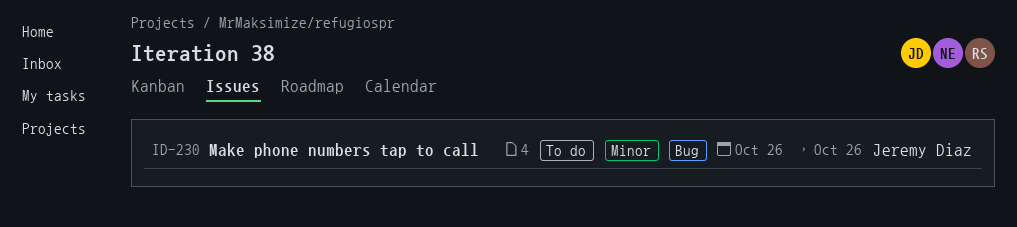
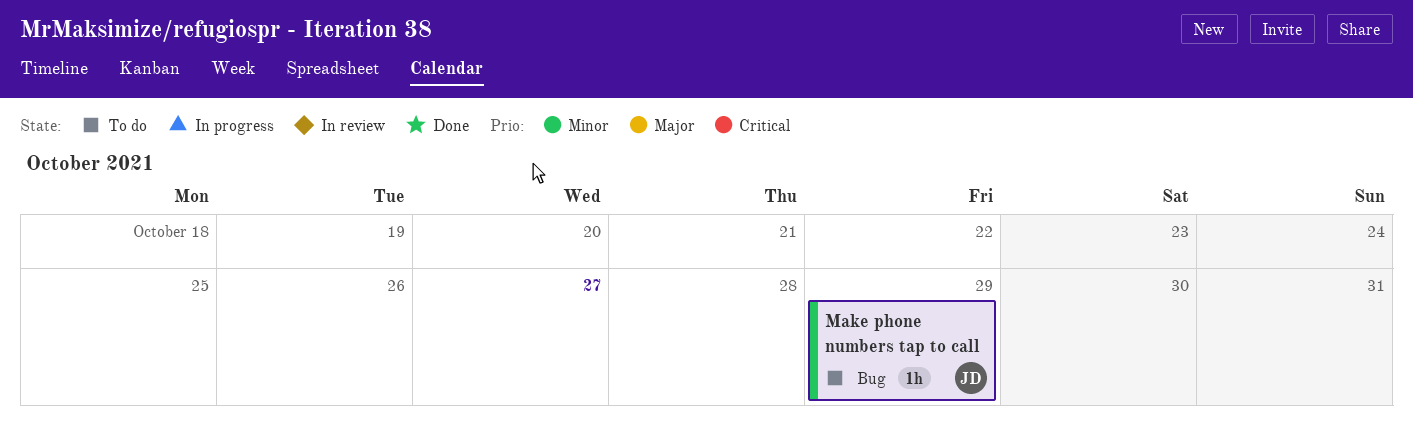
Make phone numbers tap to call, due: Oct 26 -> Oct 29

